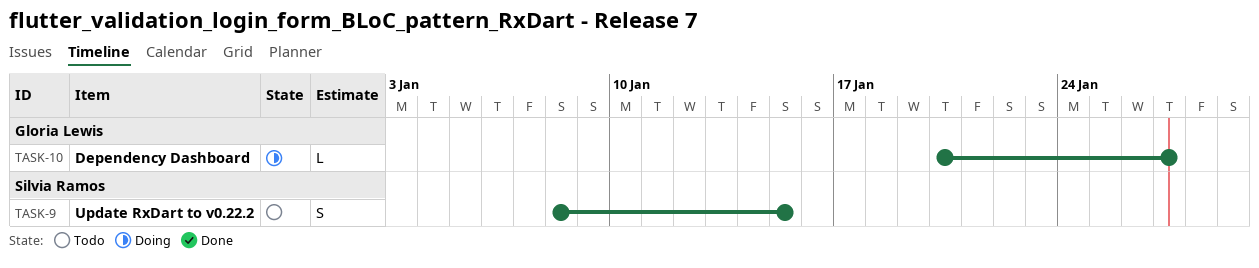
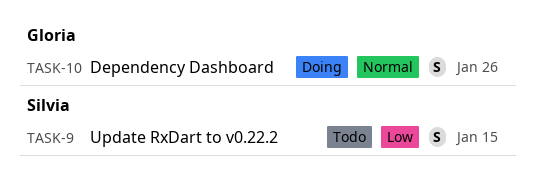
TASK-10, estimate: L -> S
TASK-10, due: Jan 27 -> Jan 26

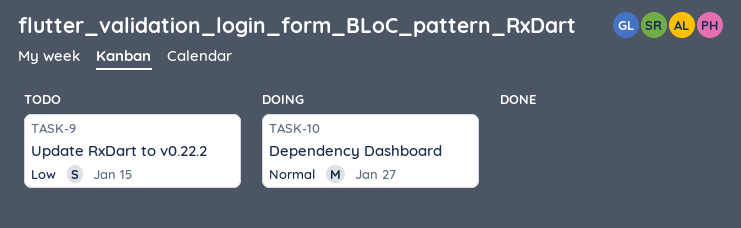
TASK-10, estimate: S -> M
TASK-10, due: Jan 26 -> Jan 27

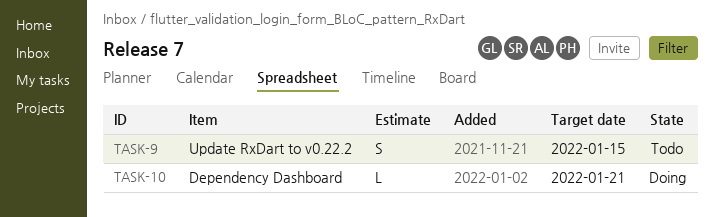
TASK-10, estimate: M -> L
TASK-10, due: Jan 27 -> Jan 21

